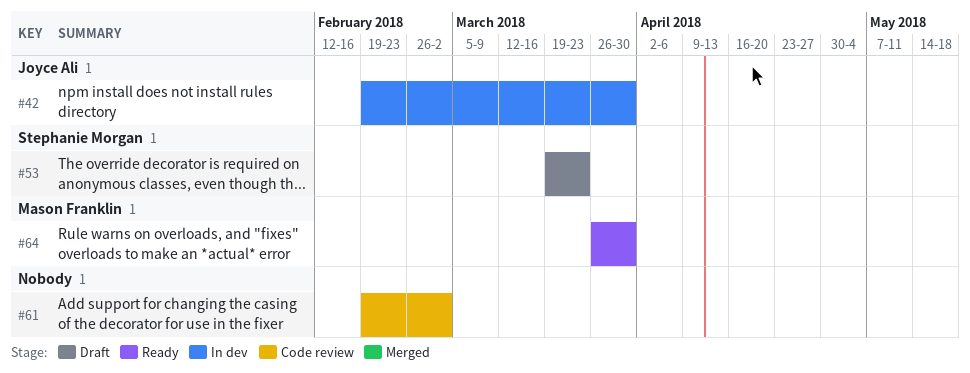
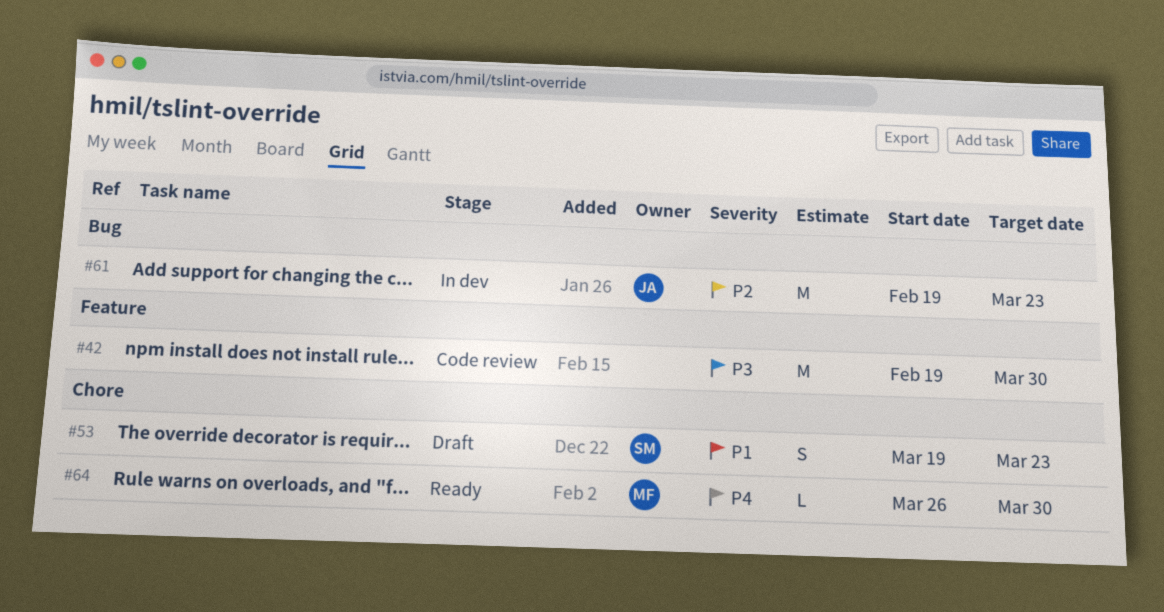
#42, status: In dev -> Code review
#42, owner: Joyce Ali -> none
#61, status: Code review -> In dev
#61, owner: none -> Joyce Ali
#61, due: Mar 2 -> Mar 23

